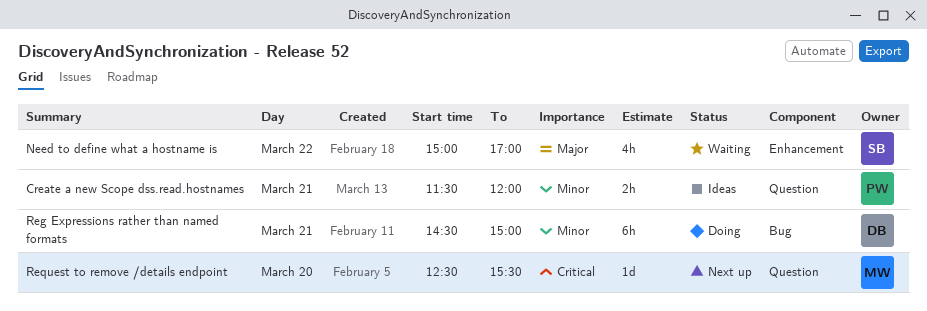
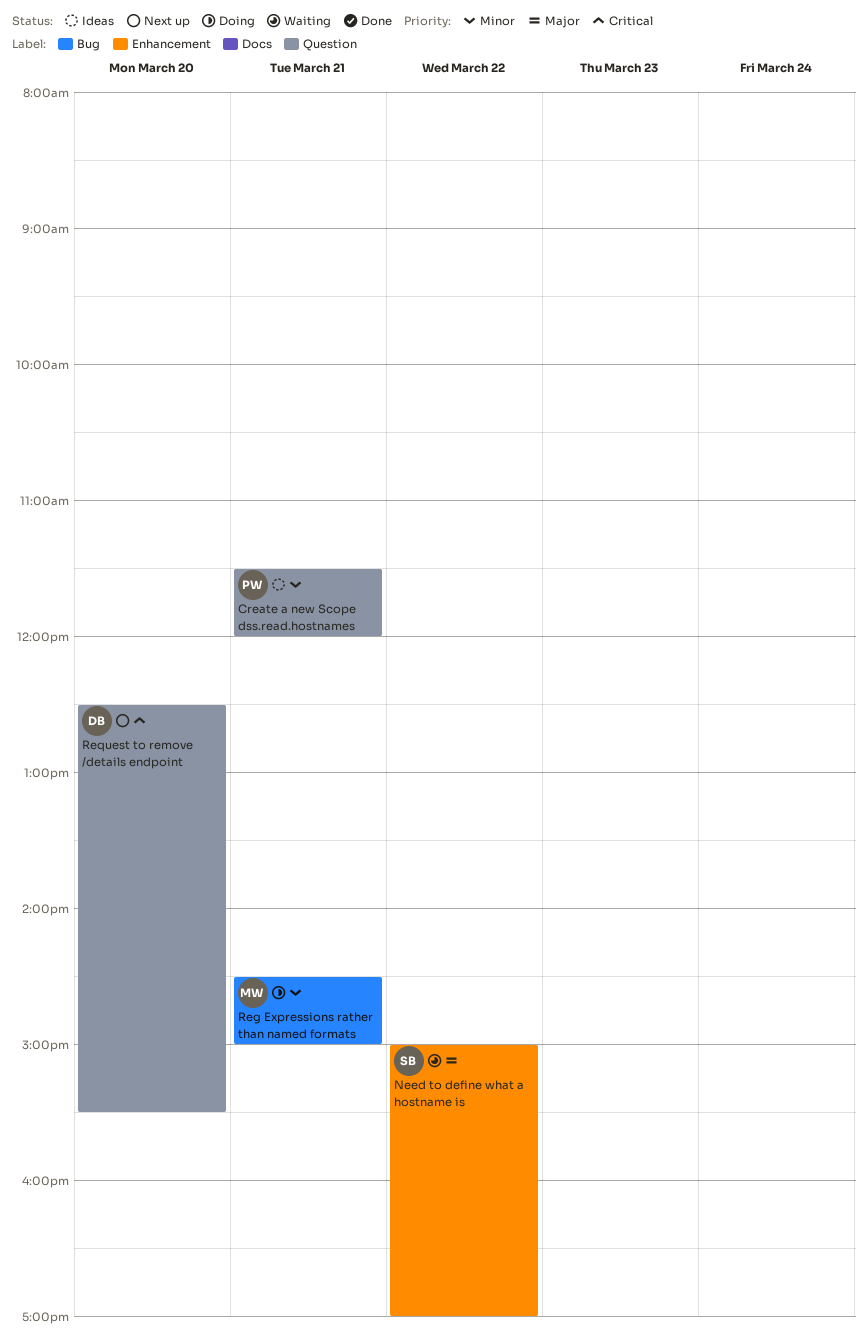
Reg Expressions rather than named formats, owner: DB -> MW
Request to remove /details endpoint, owner: MW -> DB

